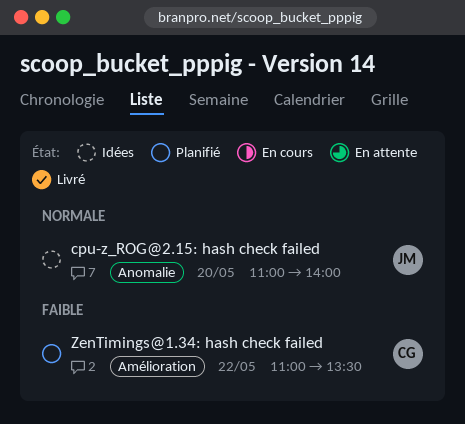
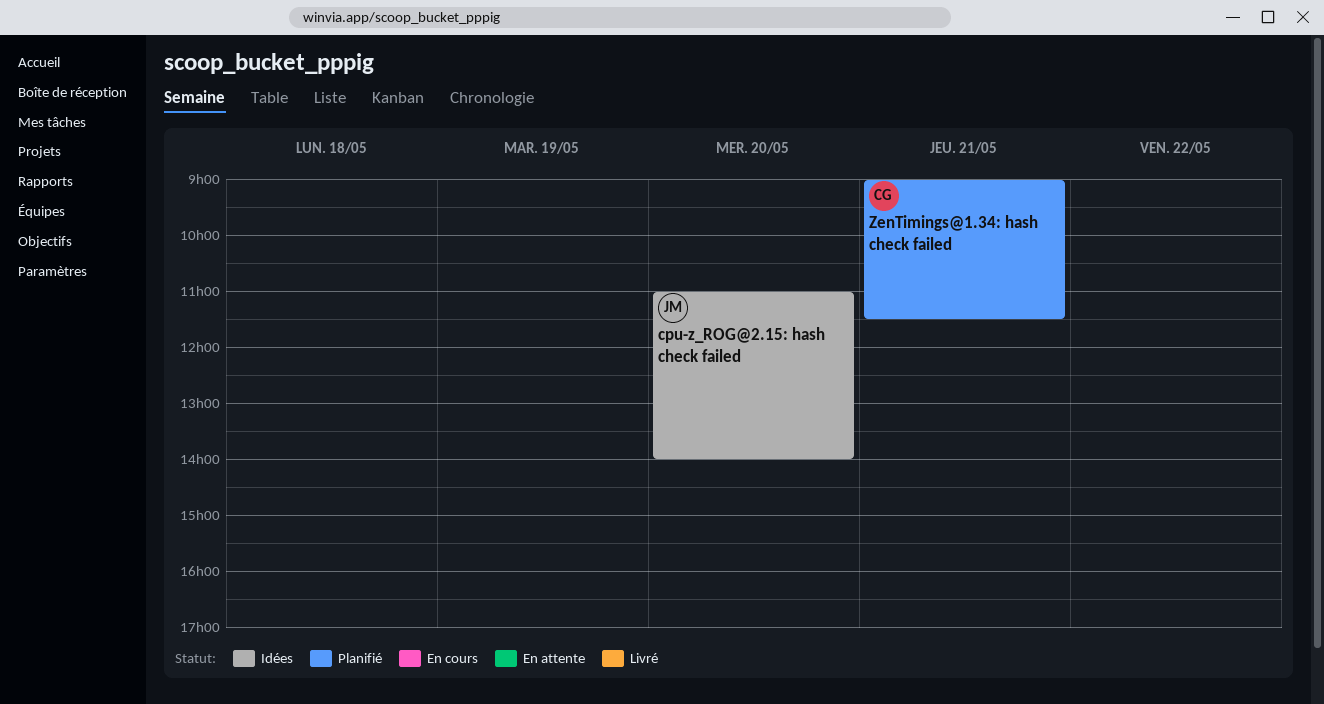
ZenTimings@1.34: hash check failed, day: May 22 -> May 21
ZenTimings@1.34: hash check failed, begins: 11:00 -> 09:00
ZenTimings@1.34: hash check failed, ends: 13:30 -> 11:30

